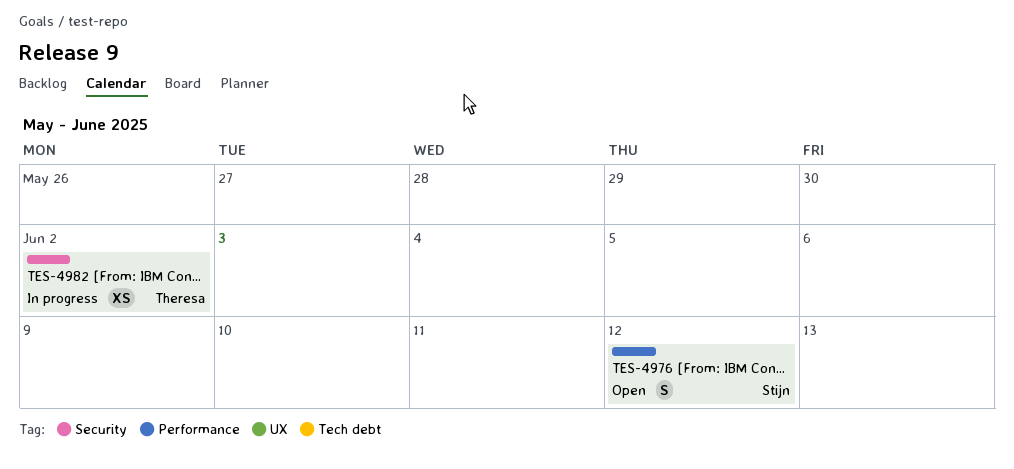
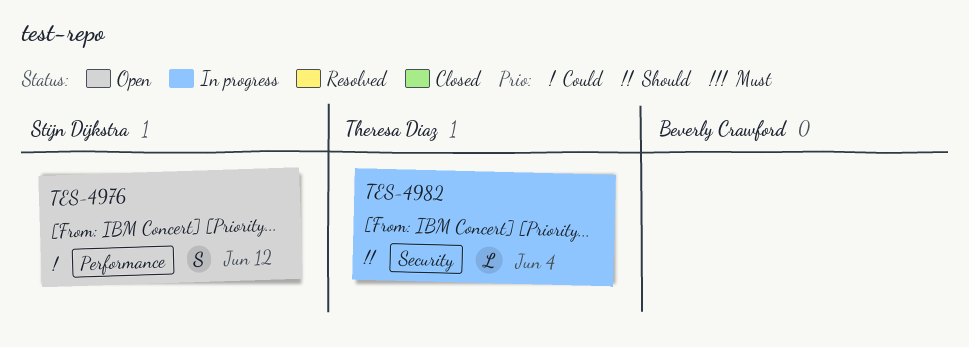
TES-4982, estimate: XS -> L
TES-4982, due: Jun 2 -> Jun 4

